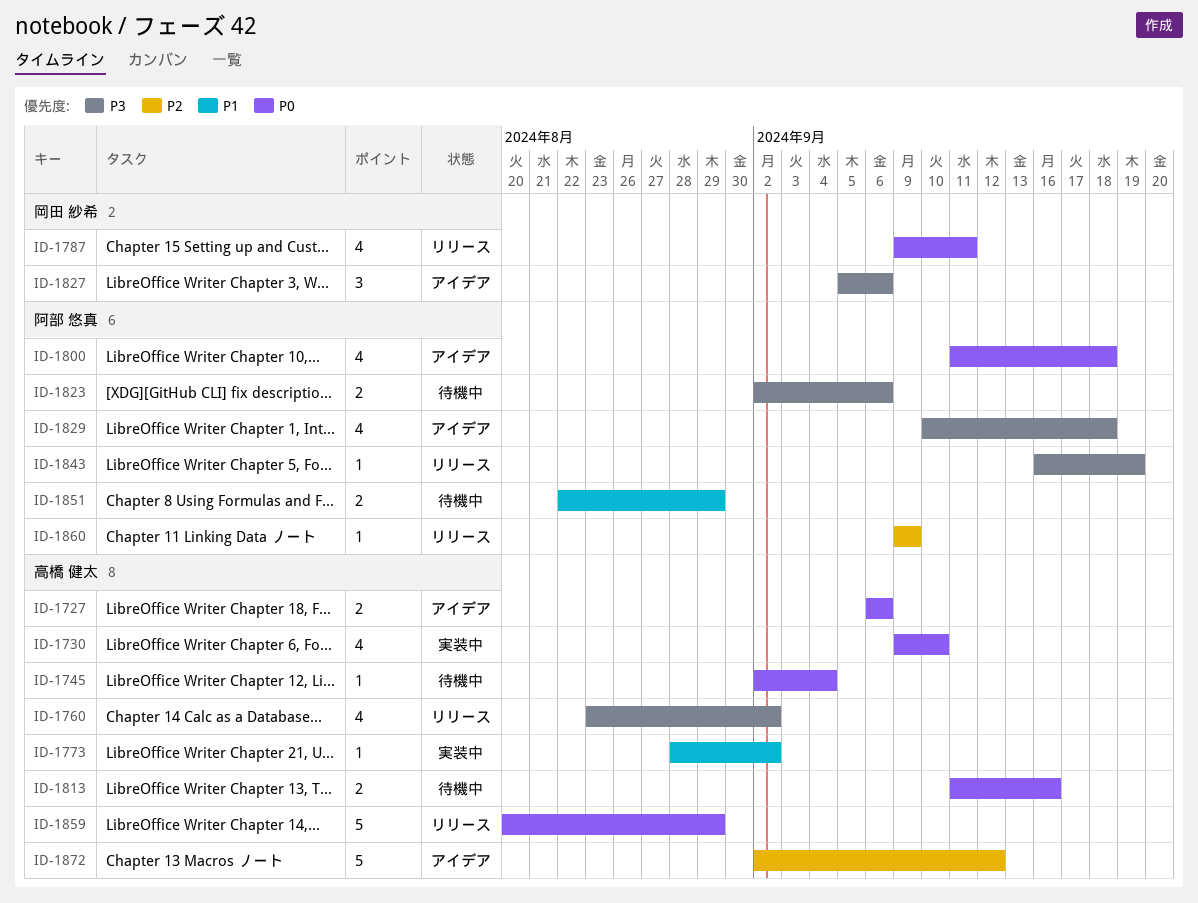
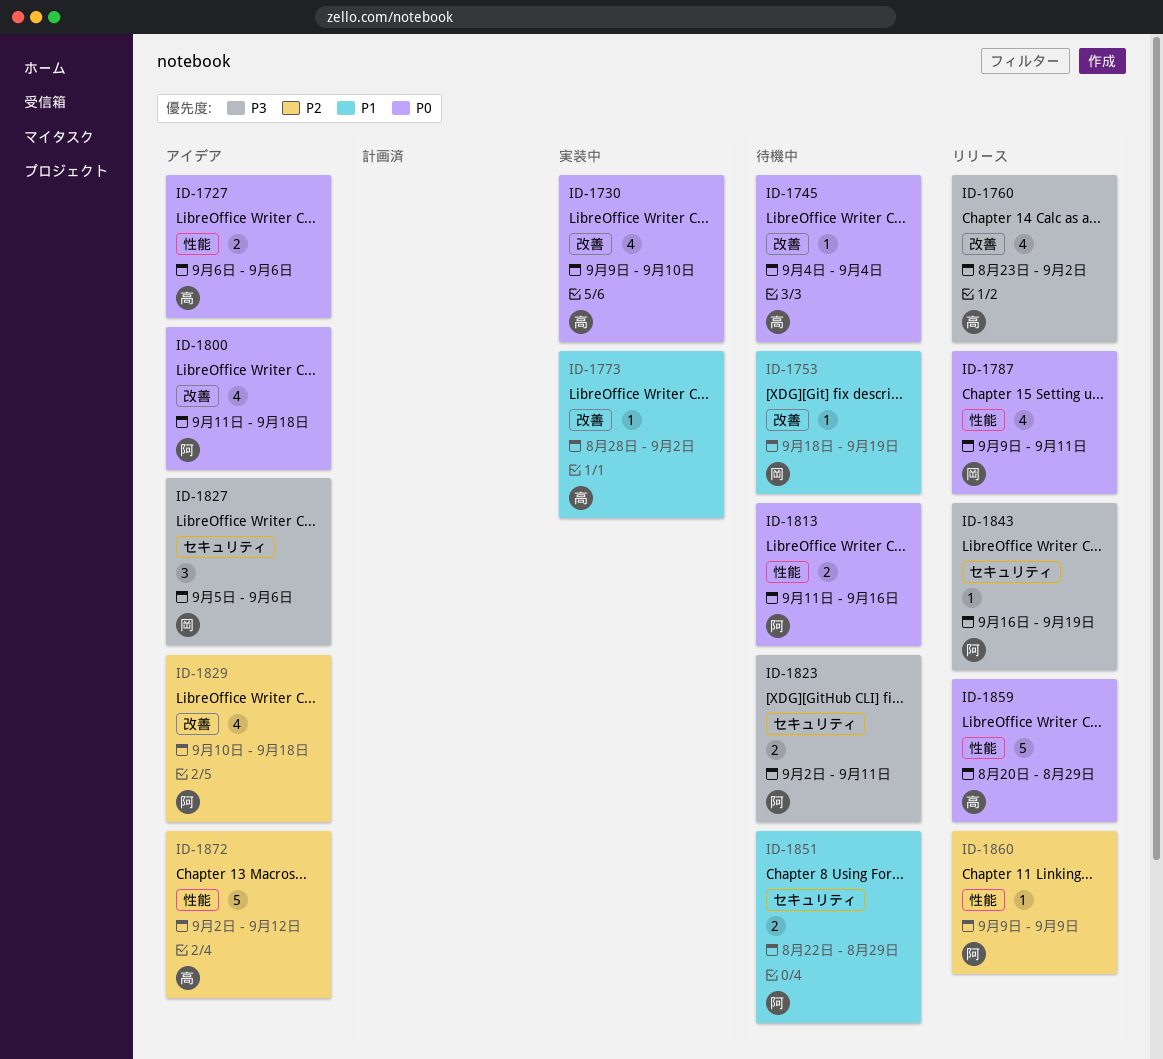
ID-1745, start: Sep 2 -> Sep 4
ID-1753: none -> present
ID-1813, owner: 高橋 健太 -> 阿部 悠真
ID-1823, due: Sep 6 -> Sep 11
ID-1829, priority: P3 -> P2

